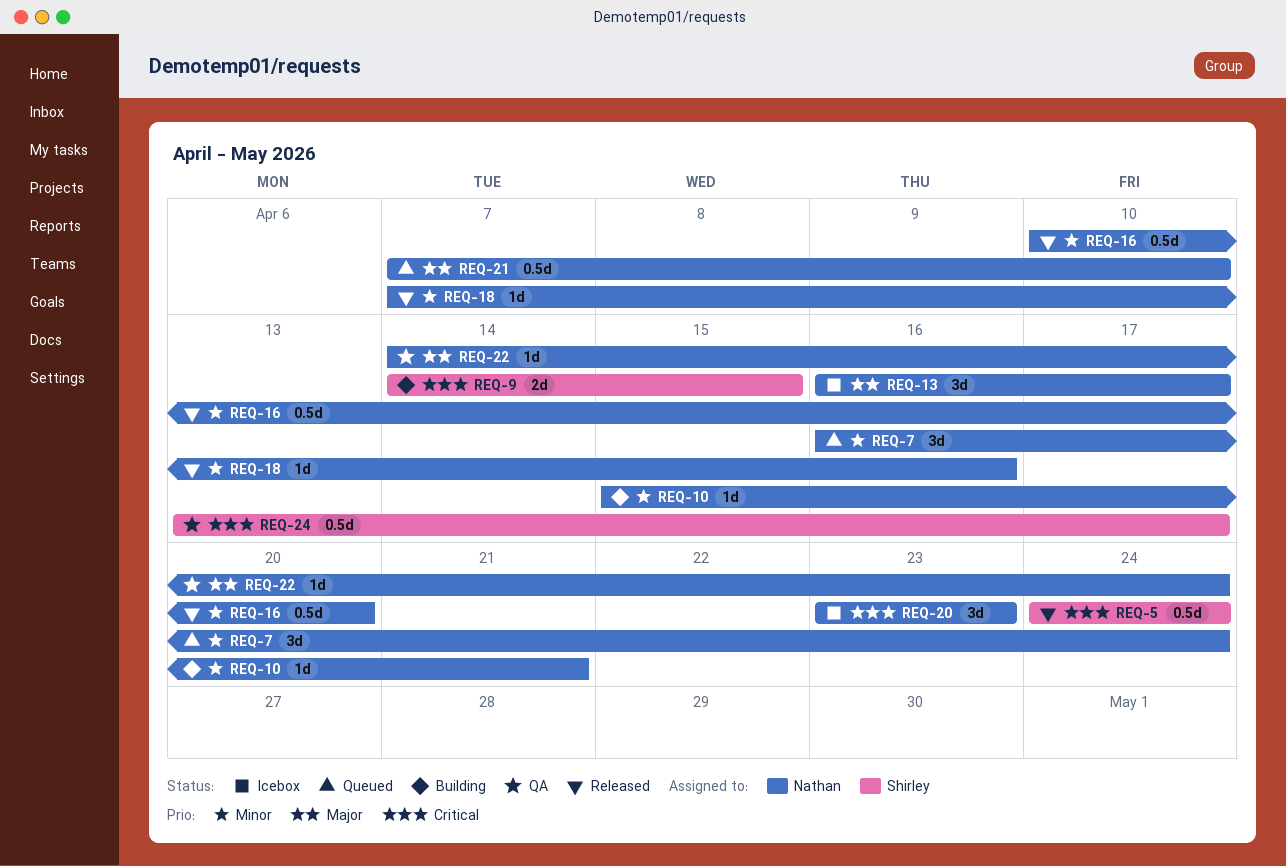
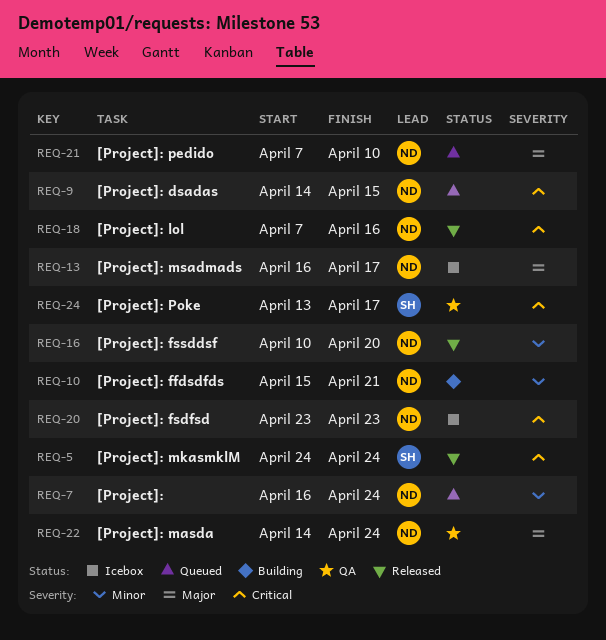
REQ-9, status: Building -> Queued
REQ-9, owner: Shirley -> Nathan
REQ-18, priority: Minor -> Critical

